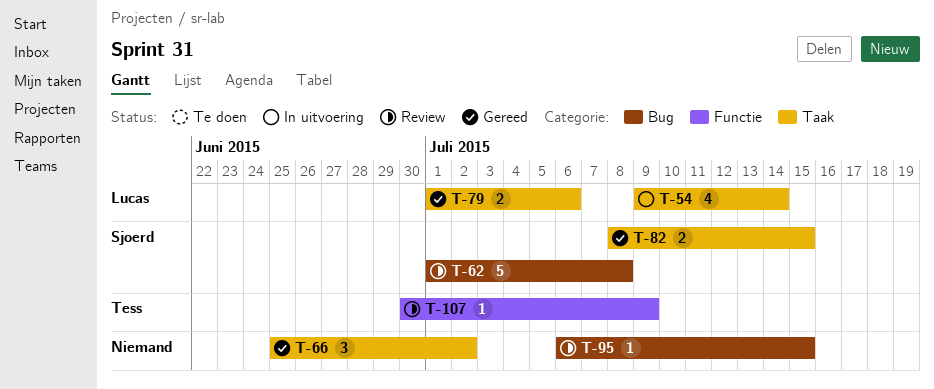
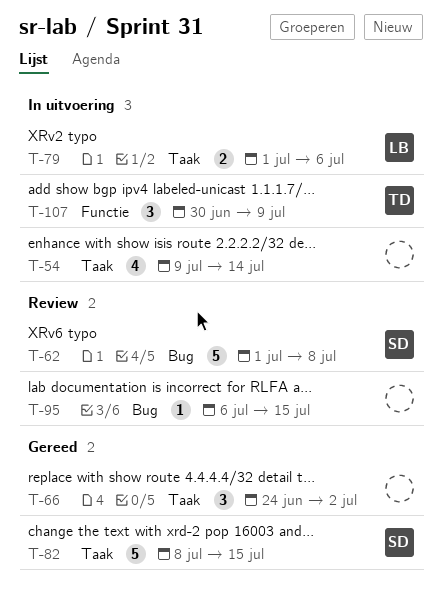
T-54, owner: Lucas -> none
T-66, start: Jun 25 -> Jun 24
T-79, status: Gereed -> In uitvoering
T-82, estimate: 2 -> 5
T-107, status: Review -> In uitvoering
T-107, estimate: 1 -> 3

